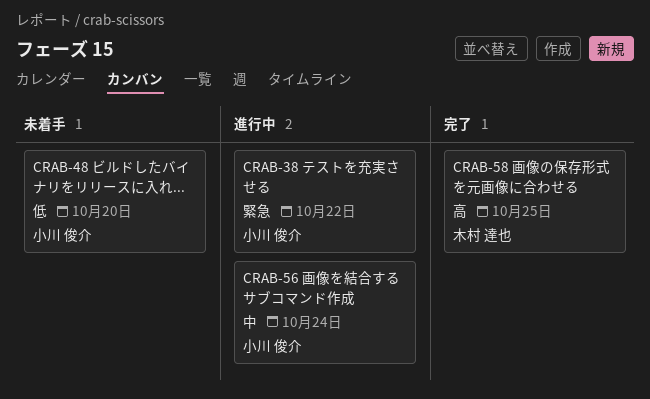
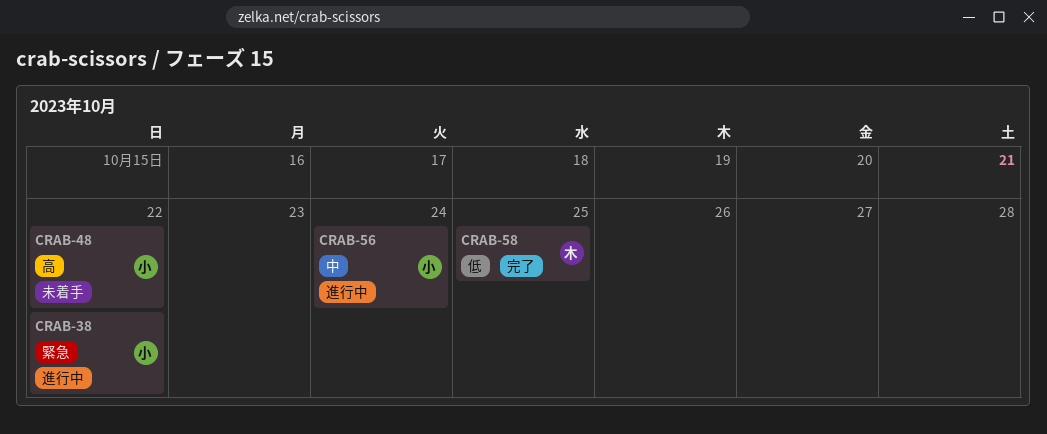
CRAB-48, priority: 低 -> 高
CRAB-48, due: Oct 20 -> Oct 22
CRAB-58, priority: 高 -> 低

